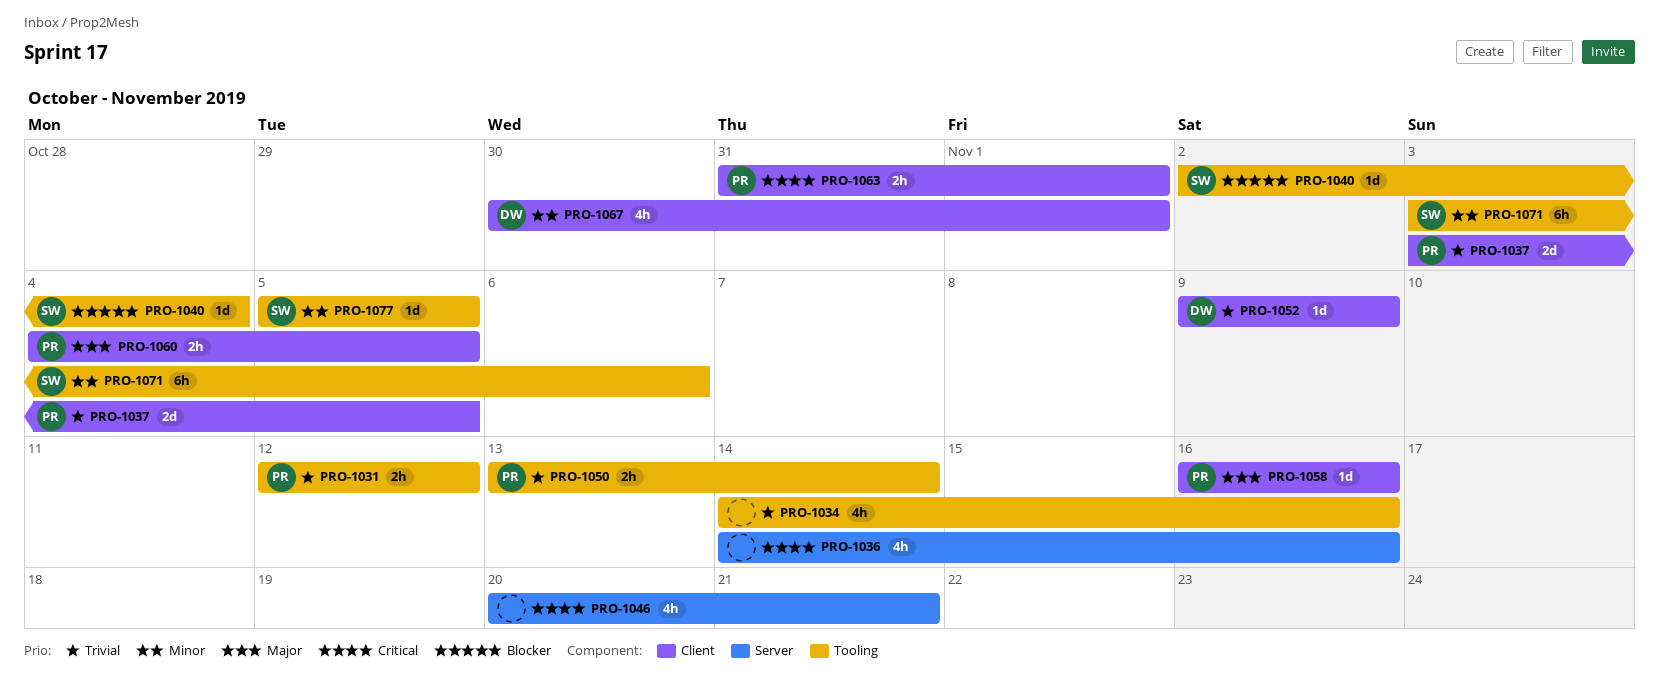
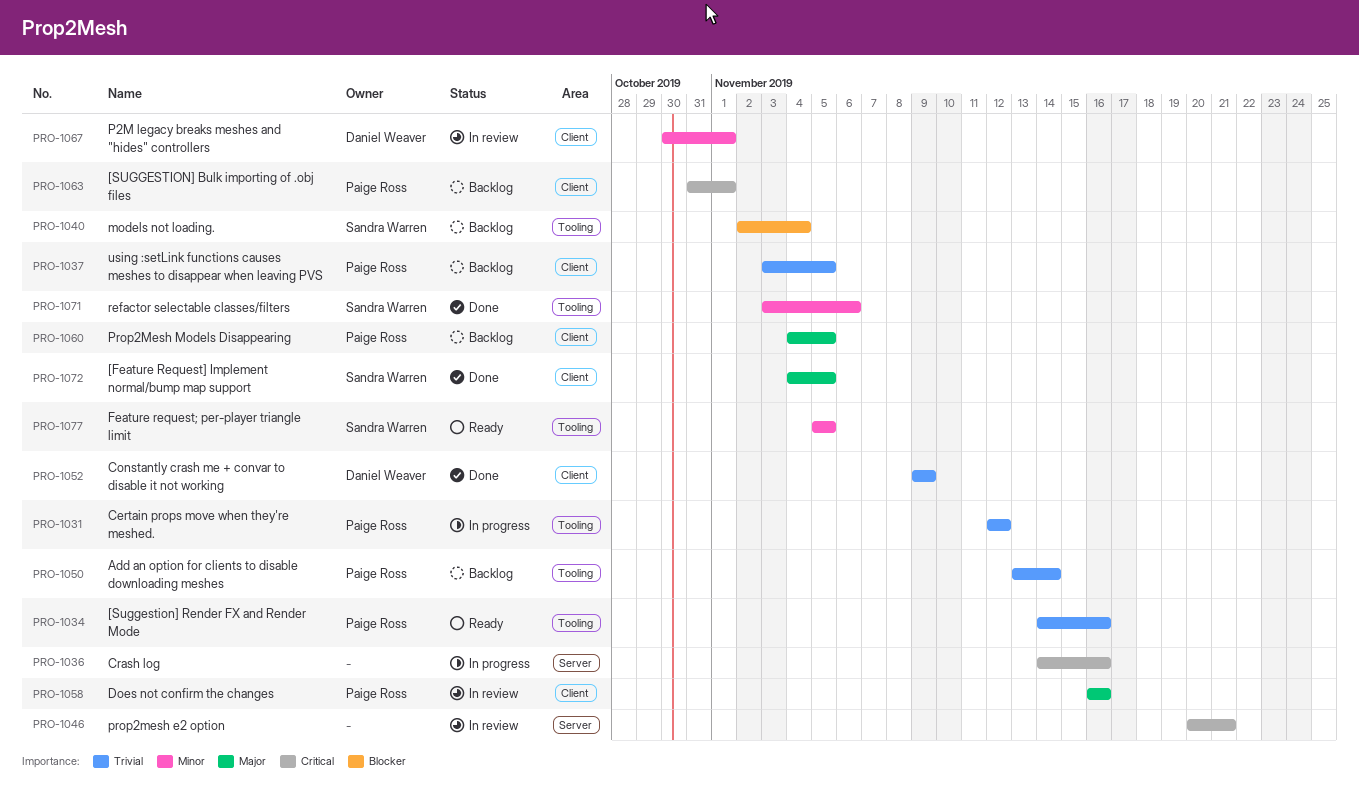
PRO-1034, owner: none -> Paige Ross
PRO-1072: none -> present

